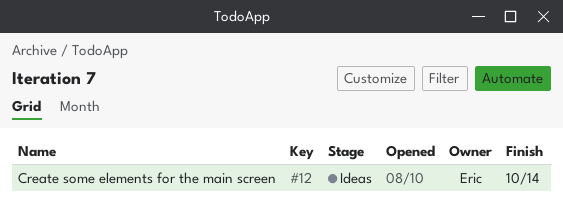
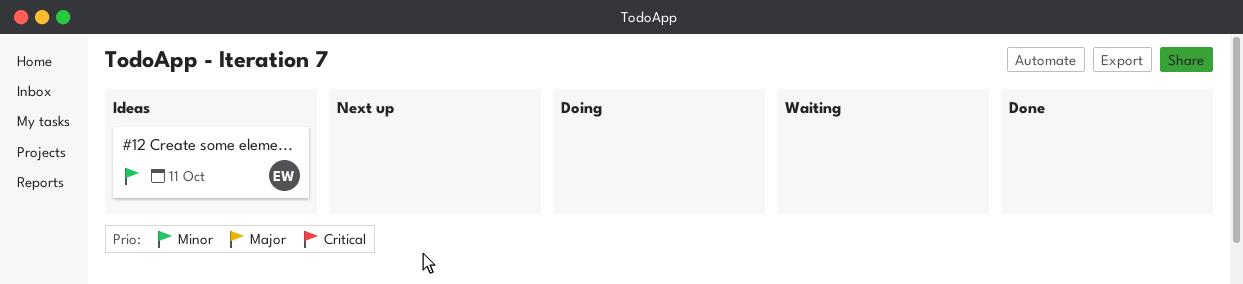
#12, due: Oct 14 -> Oct 11

